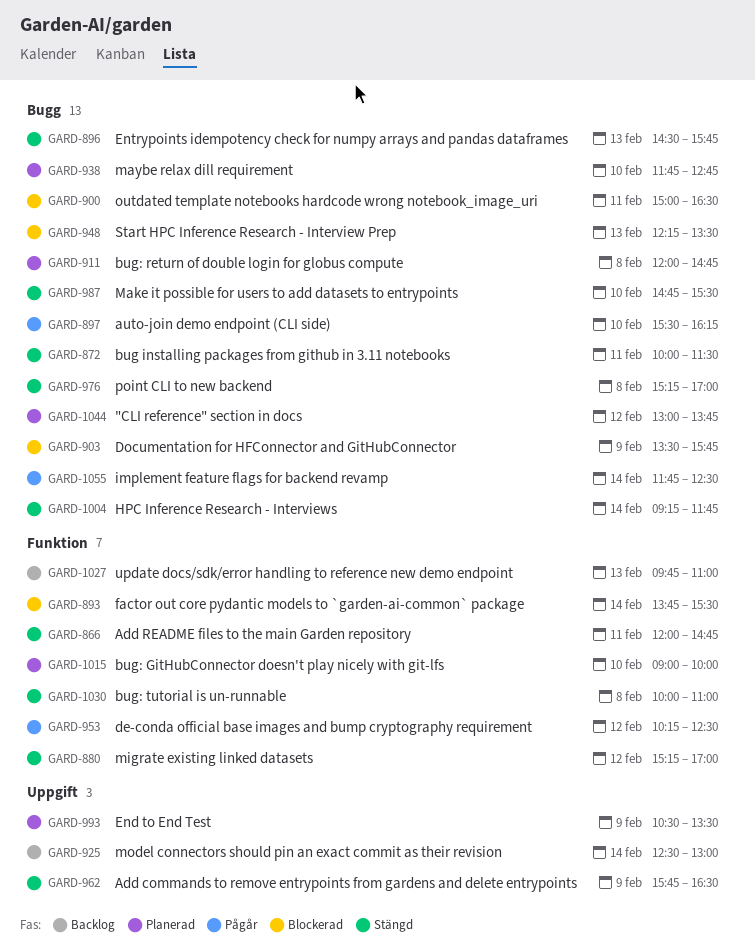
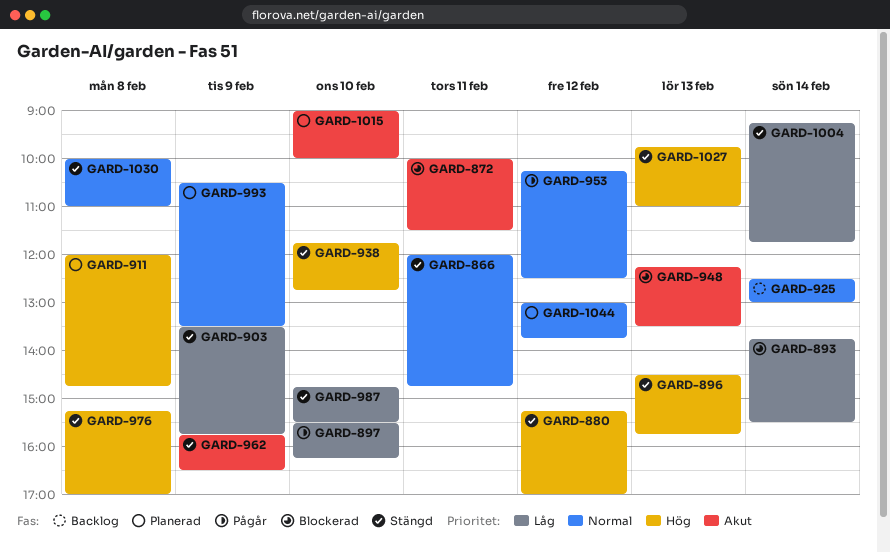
GARD-872, status: Stängd -> Blockerad
GARD-900: present -> none
GARD-903, status: Blockerad -> Stängd
GARD-938, status: Planerad -> Stängd
GARD-1027, status: Backlog -> Stängd
GARD-1055: present -> none

